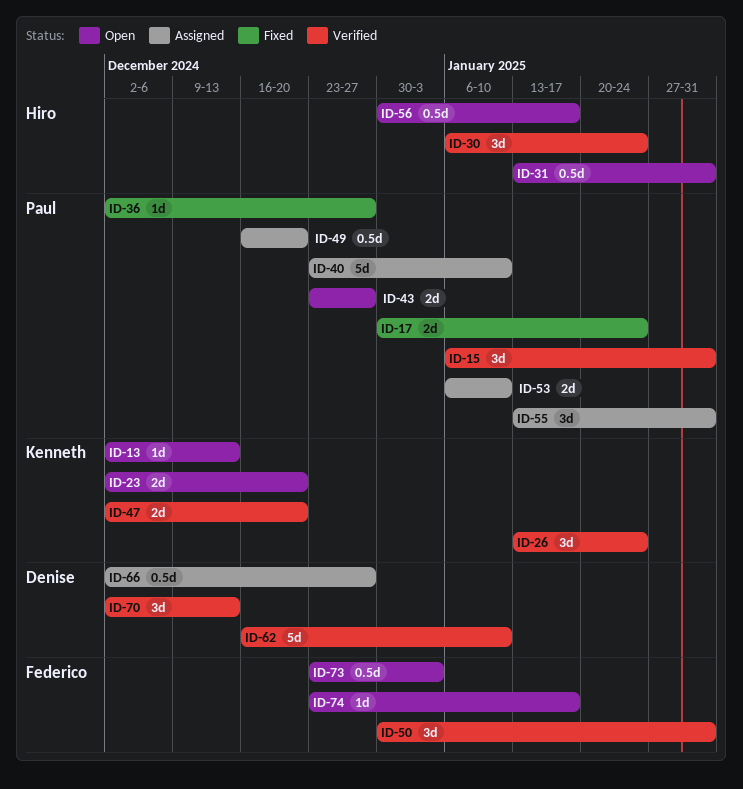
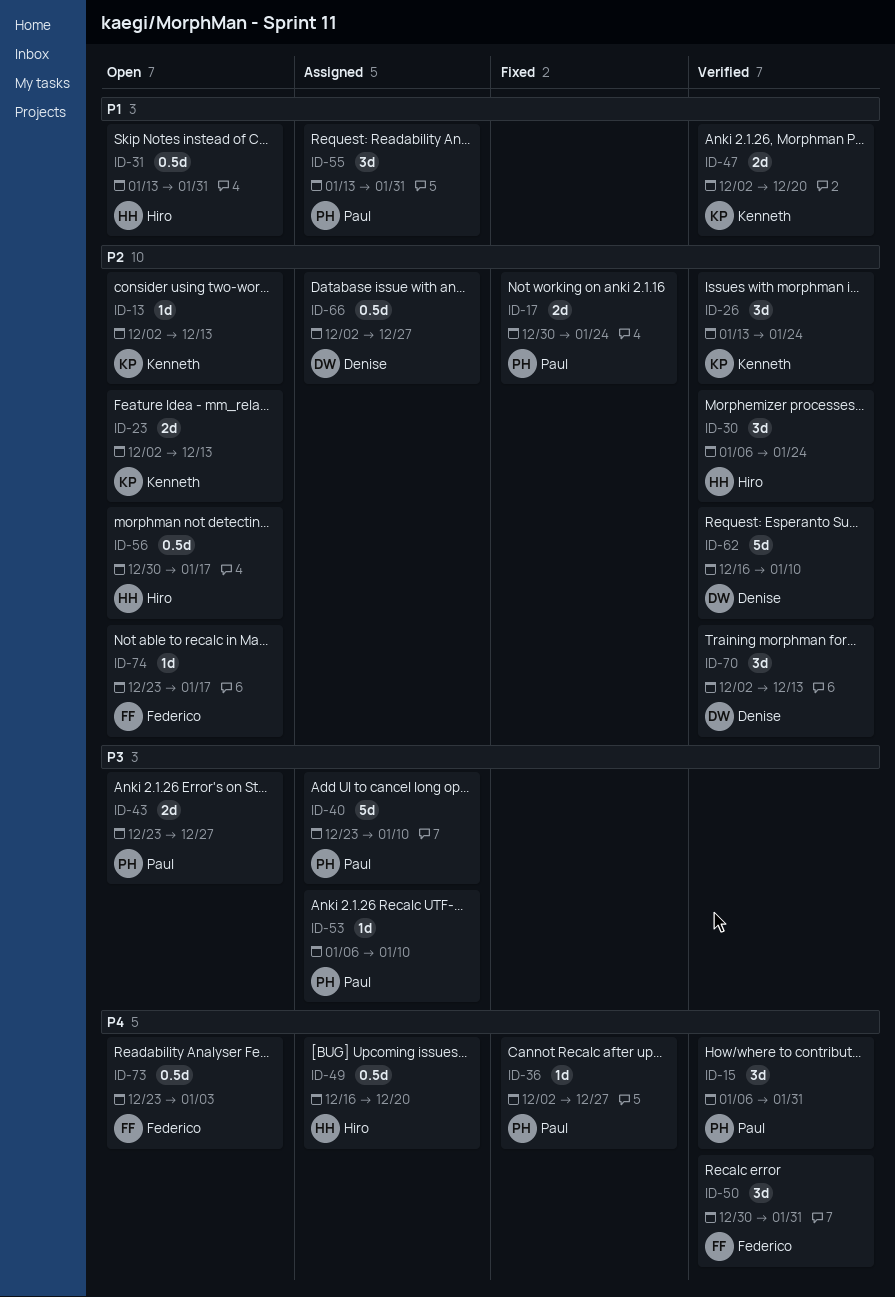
ID-23, due: Dec 20 -> Dec 13
ID-49, owner: Paul -> Hiro
ID-53, estimate: 2d -> 1d

